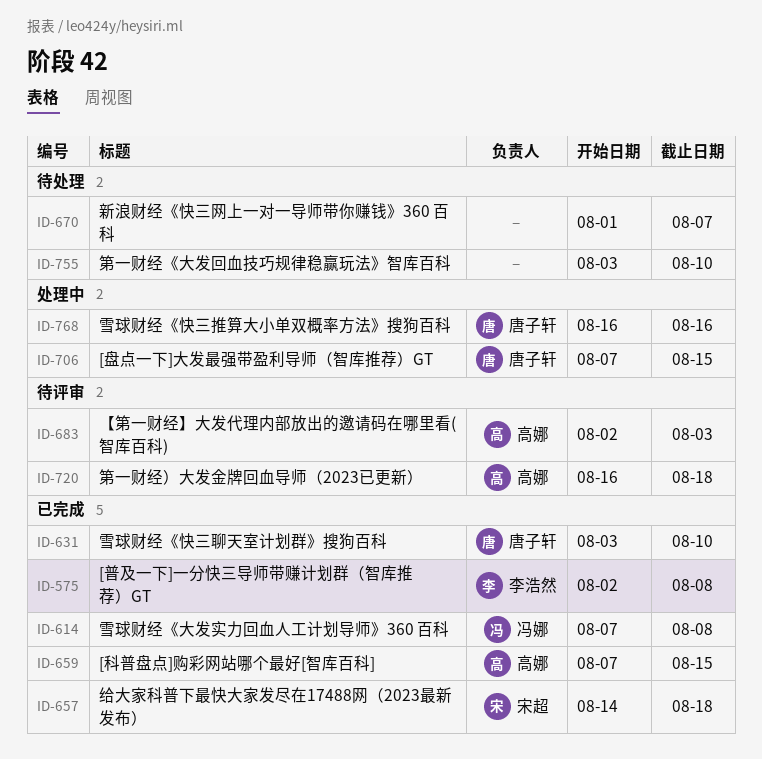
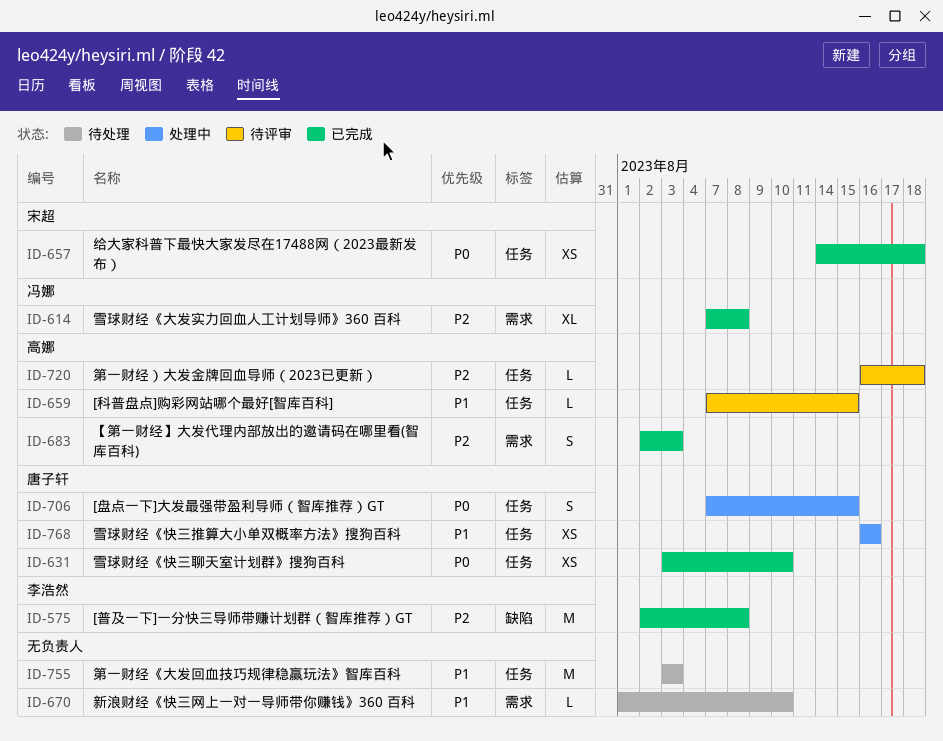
ID-659, status: 已完成 -> 待评审
ID-670, due: Aug 7 -> Aug 10
ID-683, status: 待评审 -> 已完成
ID-755, due: Aug 10 -> Aug 3

